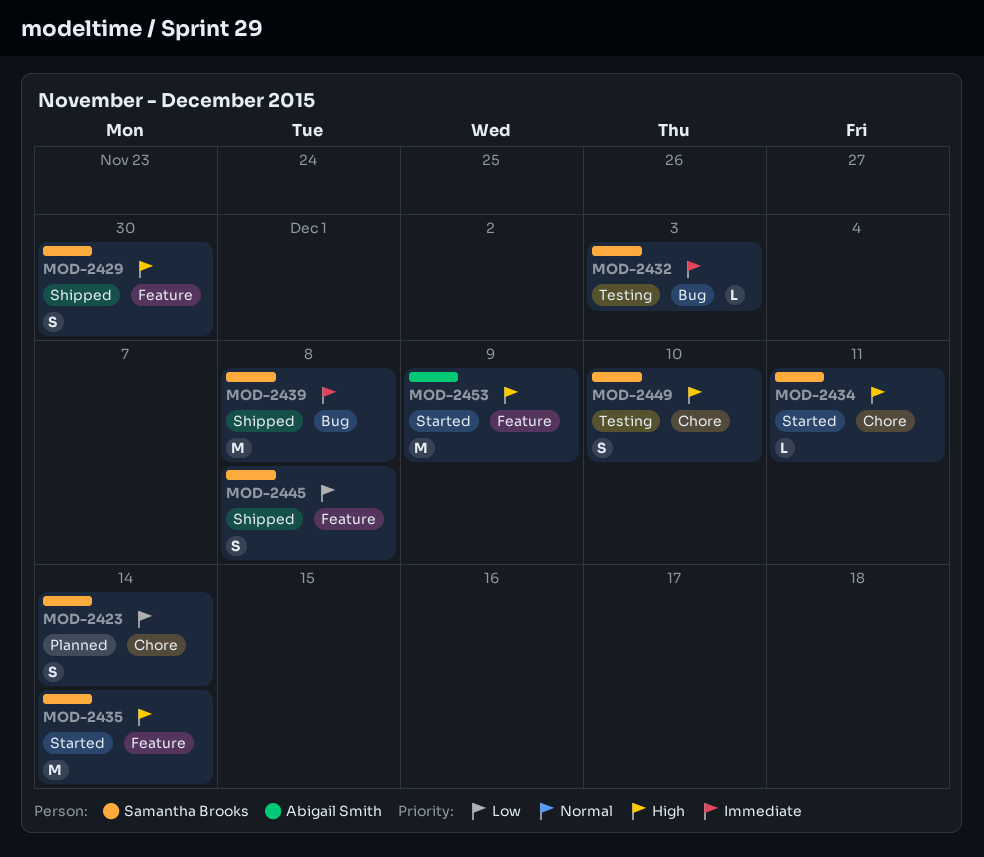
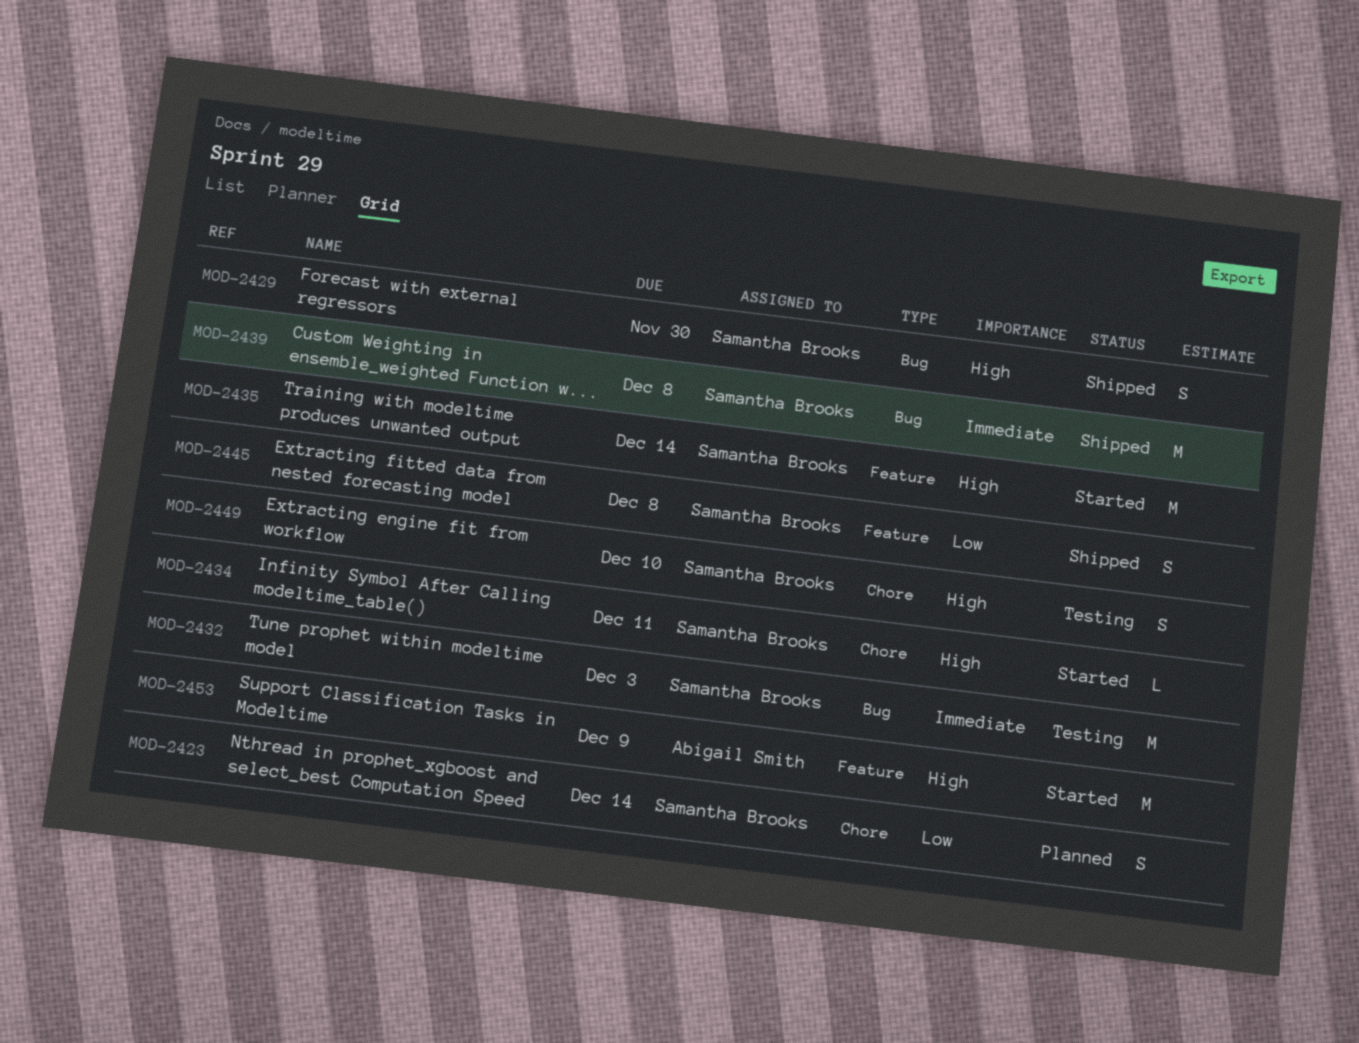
MOD-2429, label: Feature -> Bug
MOD-2432, estimate: L -> M

